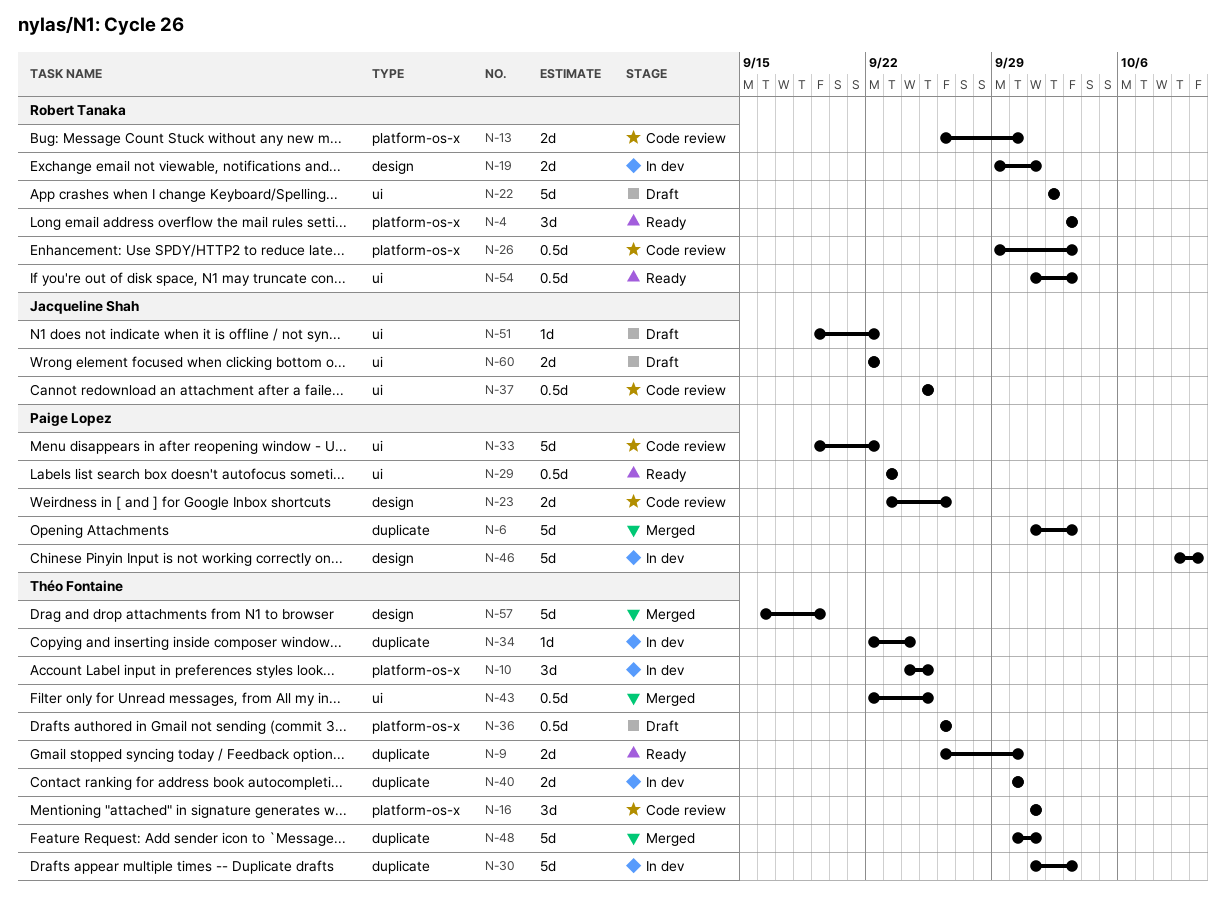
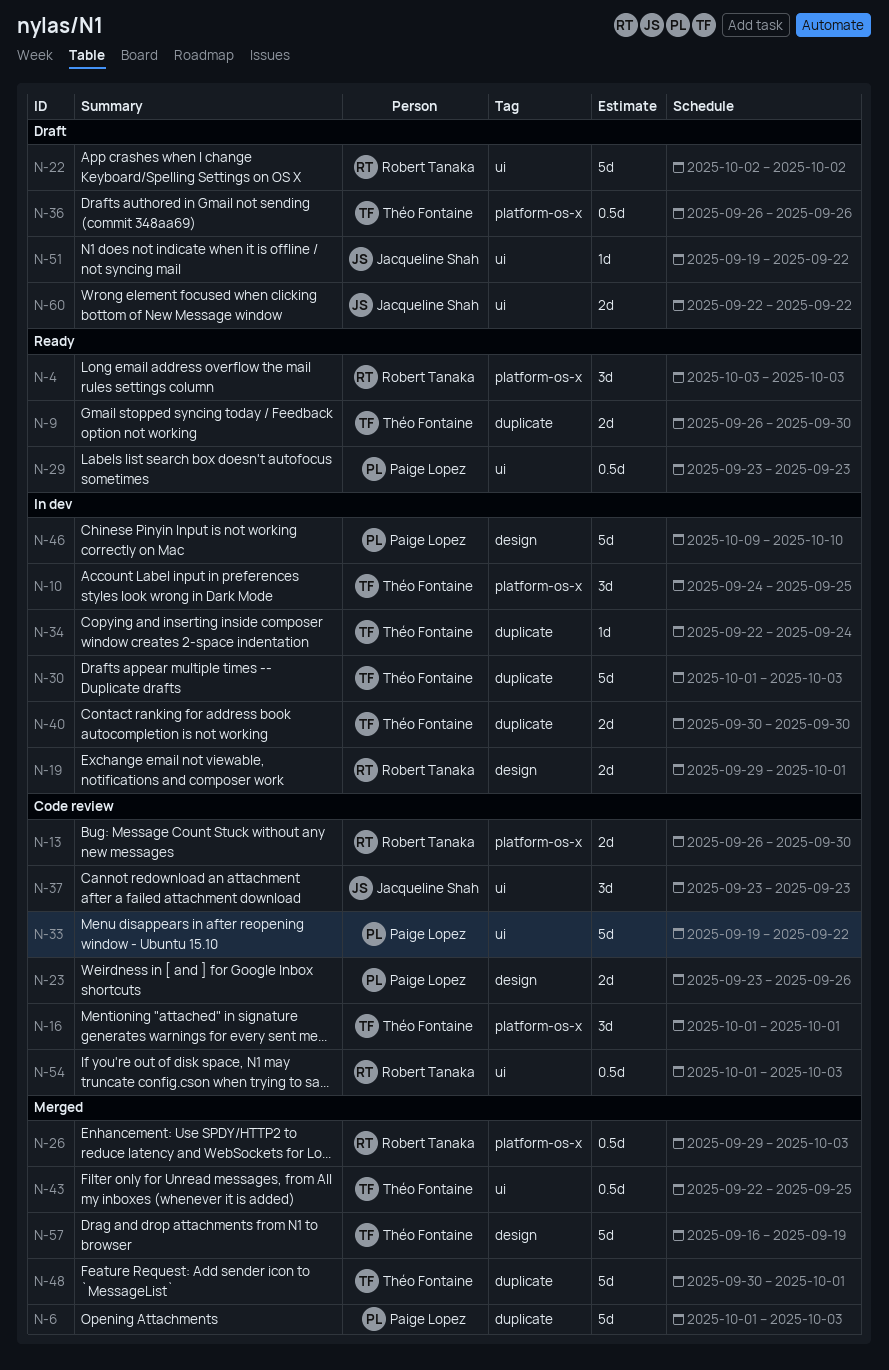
N-26, status: Code review -> Merged
N-37, estimate: 0.5d -> 3d
N-37, start: Sep 25 -> Sep 23
N-37, due: Sep 25 -> Sep 23
N-54, status: Ready -> Code review

